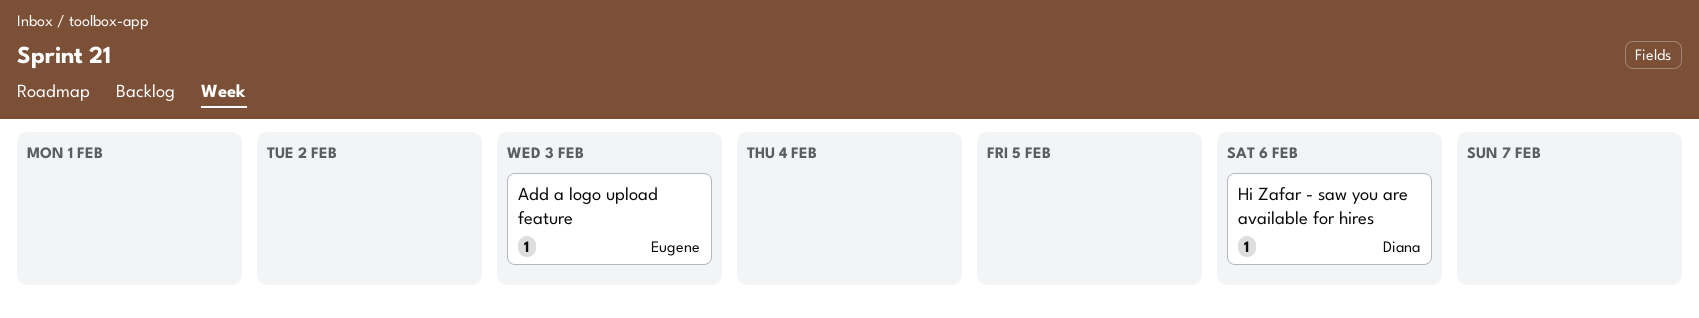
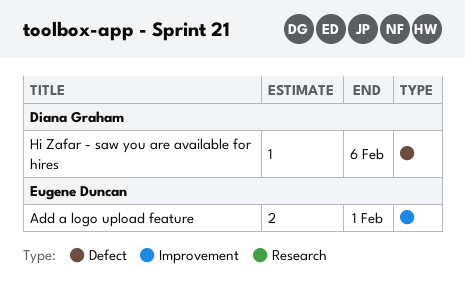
Add a logo upload feature, estimate: 1 -> 2
Add a logo upload feature, due: Feb 3 -> Feb 1

